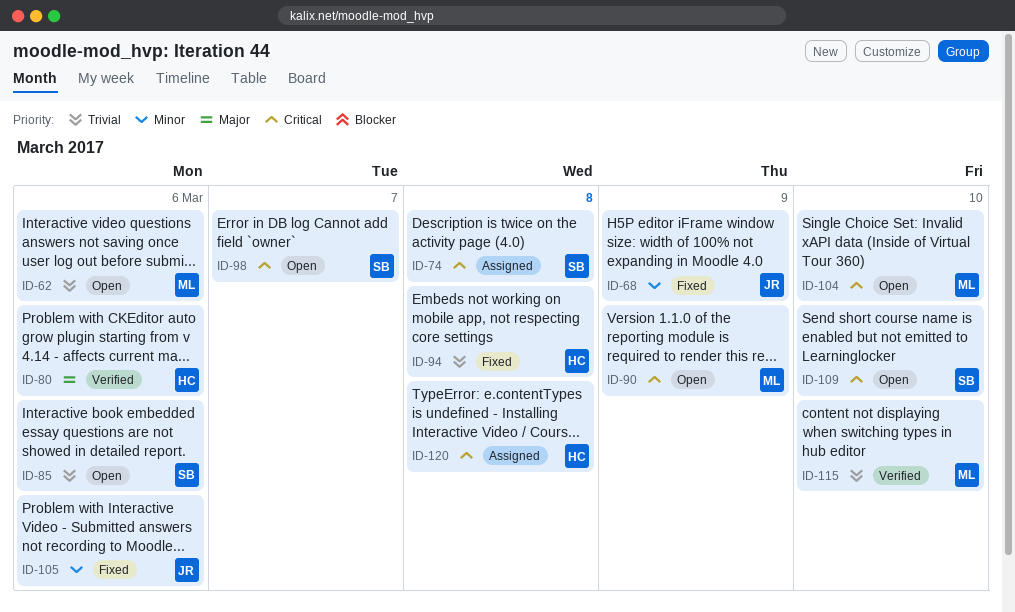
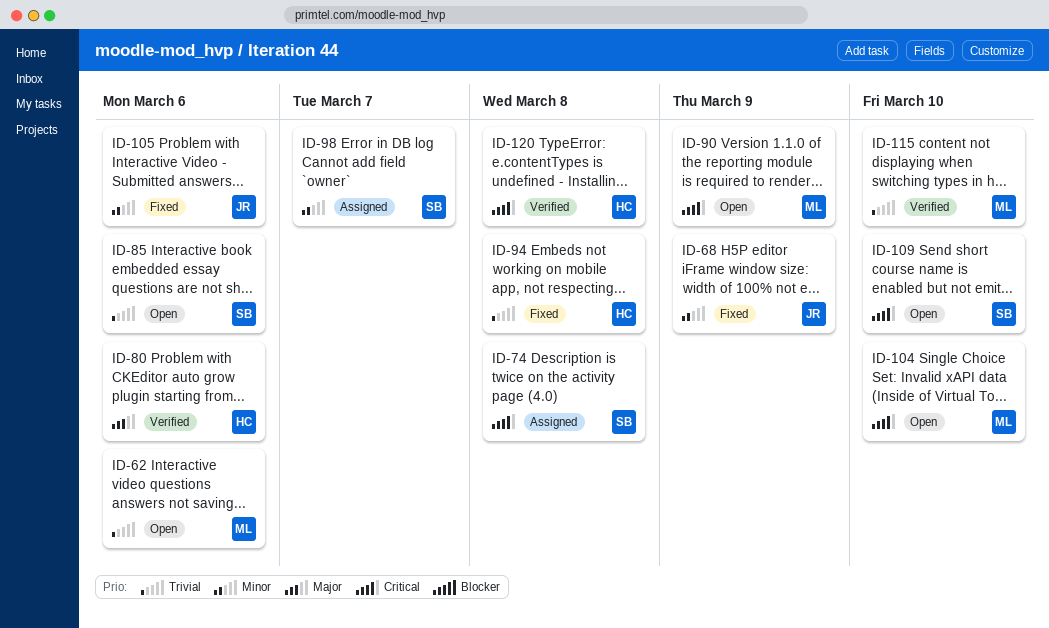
ID-98, status: Open -> Assigned
ID-98, priority: Critical -> Minor
ID-120, status: Assigned -> Verified

